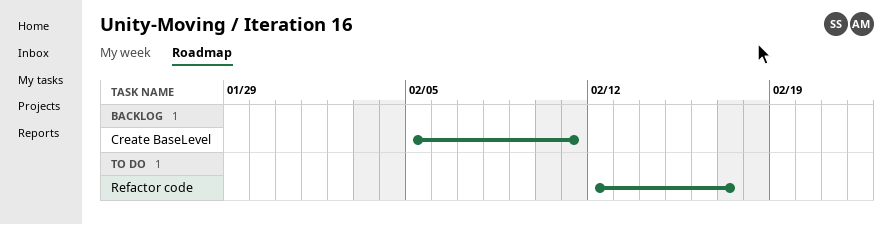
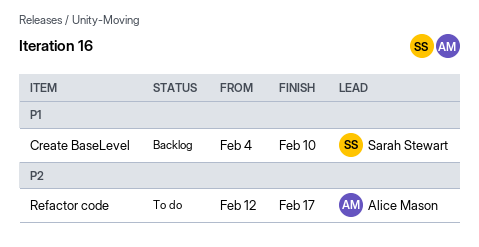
Create BaseLevel, start: Feb 5 -> Feb 4
Create BaseLevel, due: Feb 11 -> Feb 10

